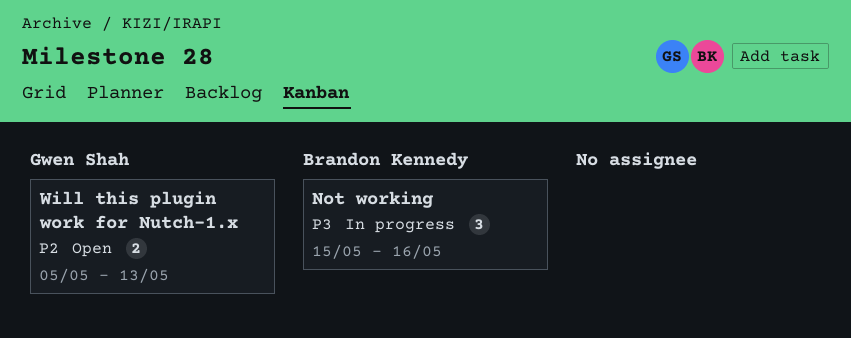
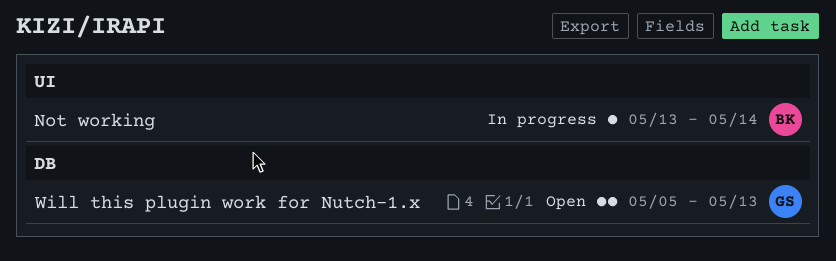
Not working, estimate: 3 -> 1
Not working, start: May 15 -> May 13
Not working, due: May 16 -> May 14

